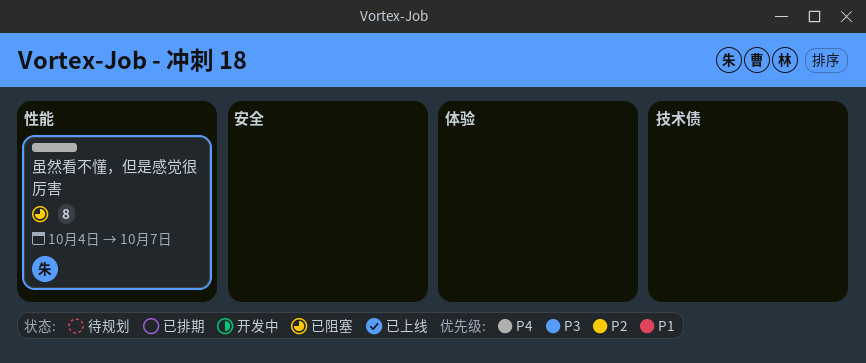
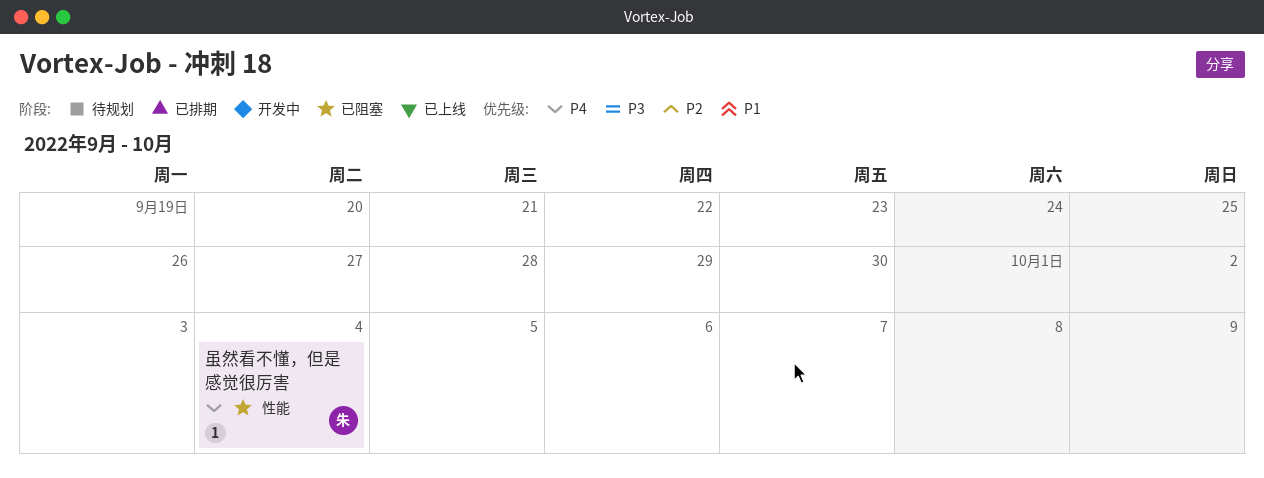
虽然看不懂，但是感觉很厉害, estimate: 8 -> 1
虽然看不懂，但是感觉很厉害, due: Oct 7 -> Oct 4

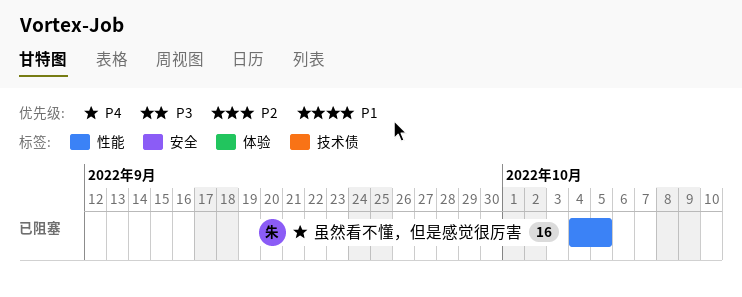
虽然看不懂，但是感觉很厉害, estimate: 1 -> 16
虽然看不懂，但是感觉很厉害, due: Oct 4 -> Oct 5

